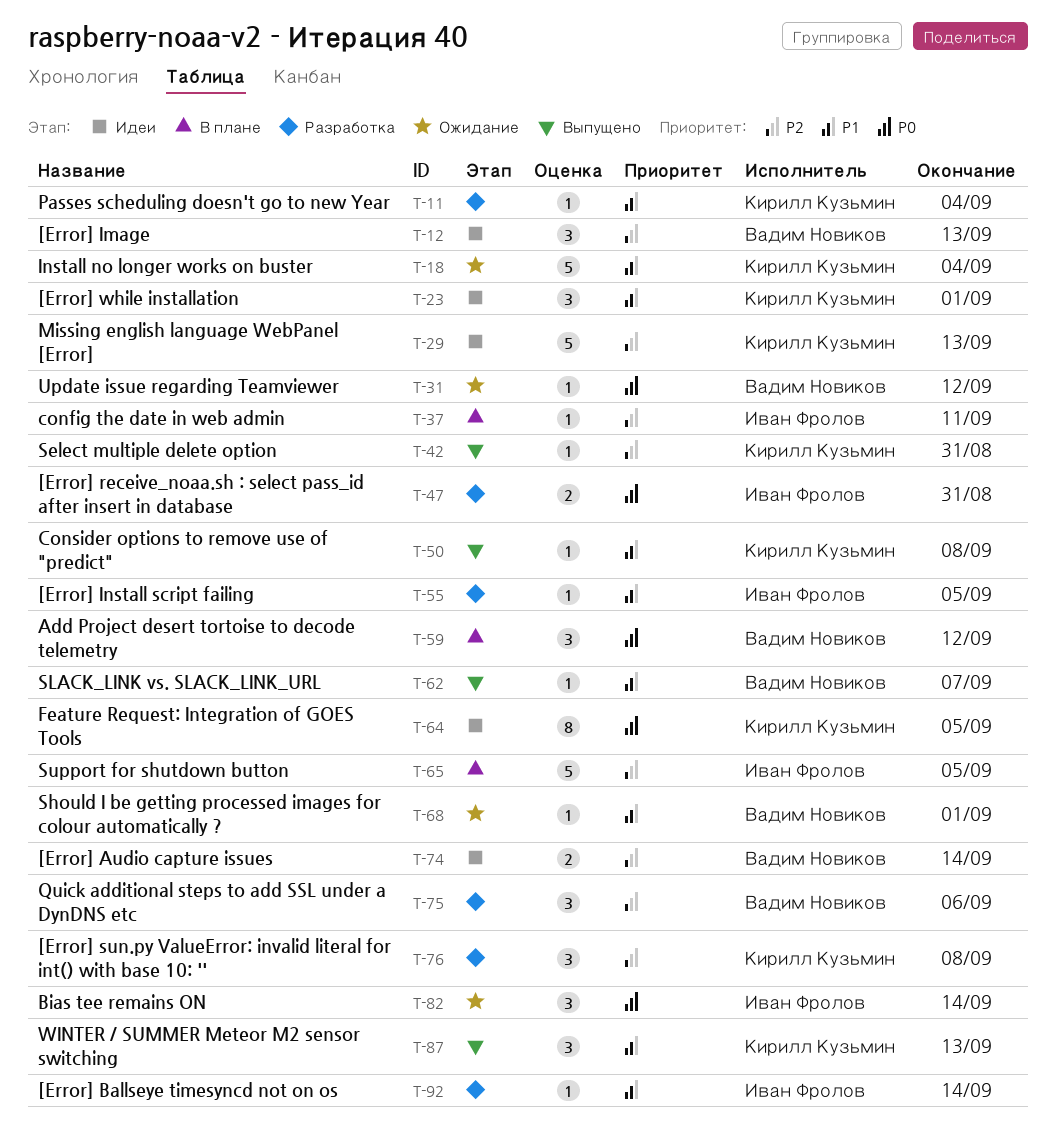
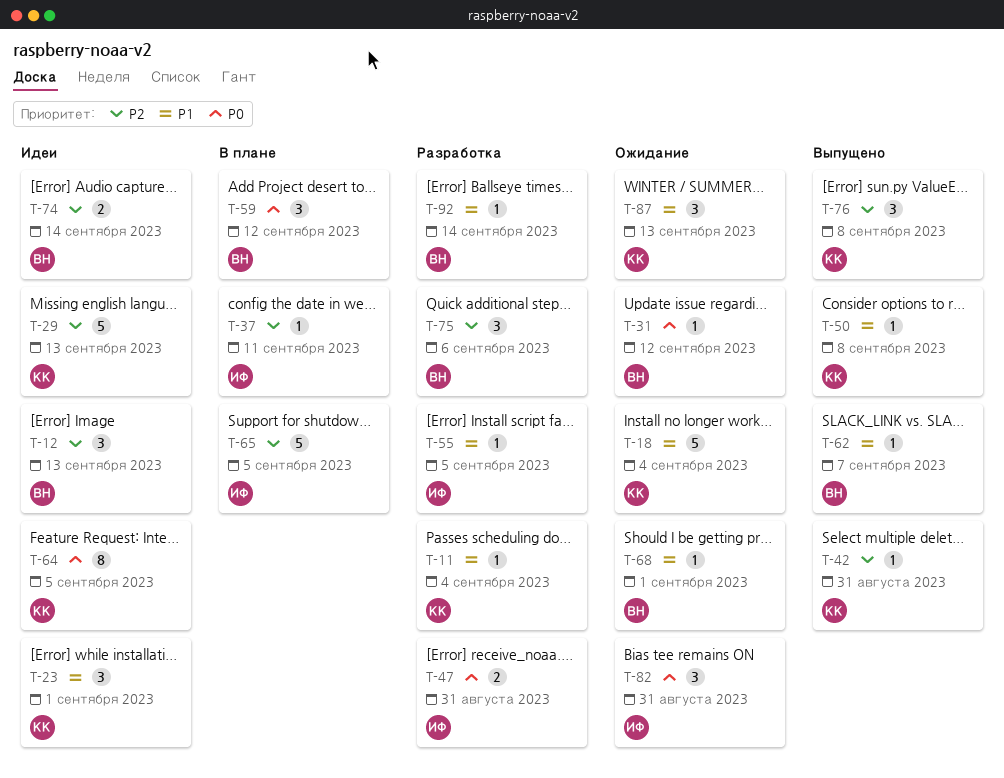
T-76, status: Разработка -> Выпущено
T-82, due: Sep 14 -> Aug 31
T-87, status: Выпущено -> Ожидание
T-92, owner: Иван Фролов -> Вадим Новиков

